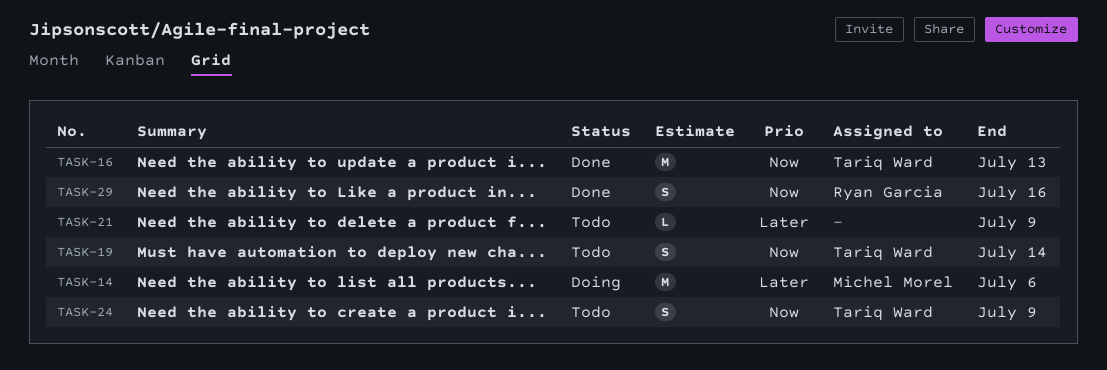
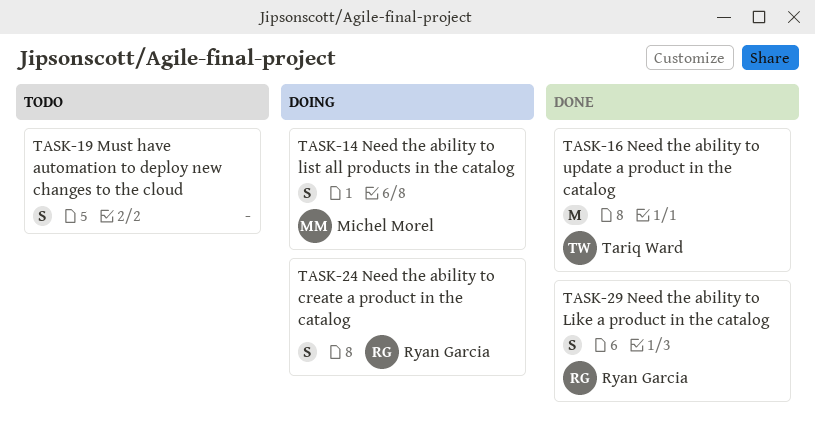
TASK-14, estimate: M -> S
TASK-19, owner: Tariq Ward -> none
TASK-21: present -> none
TASK-24, status: Todo -> Doing
TASK-24, owner: Tariq Ward -> Ryan Garcia

